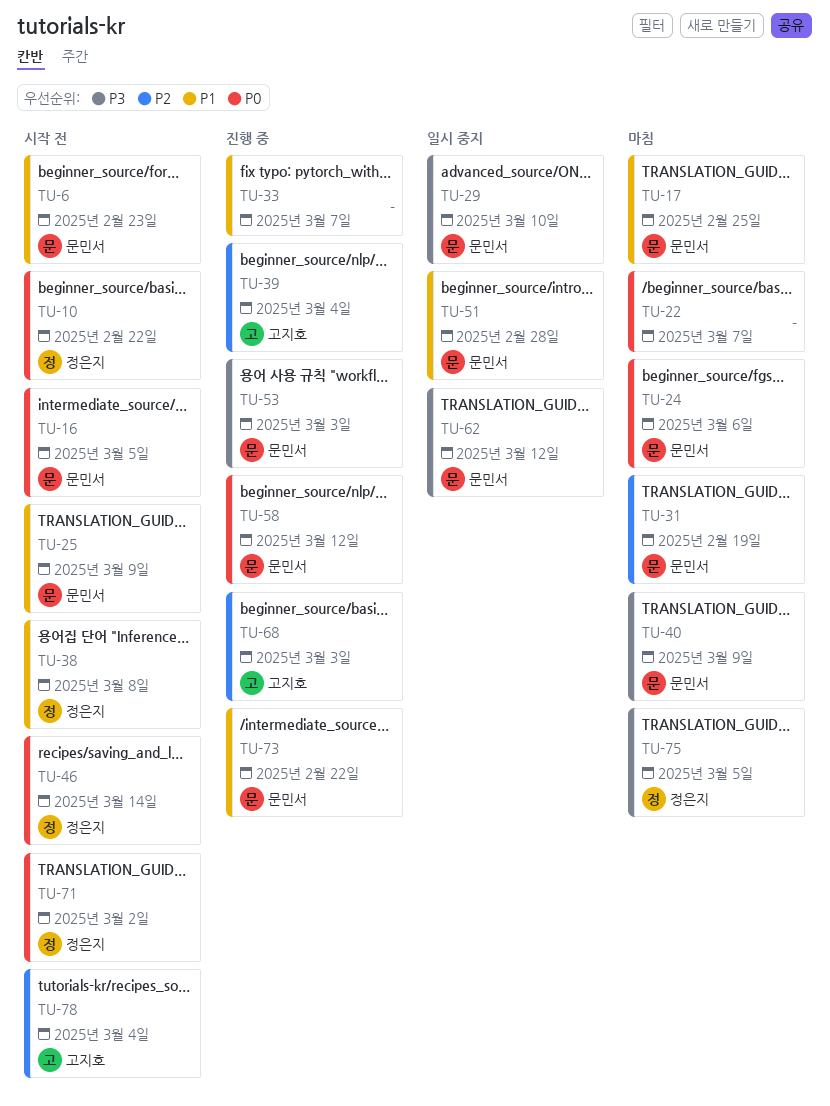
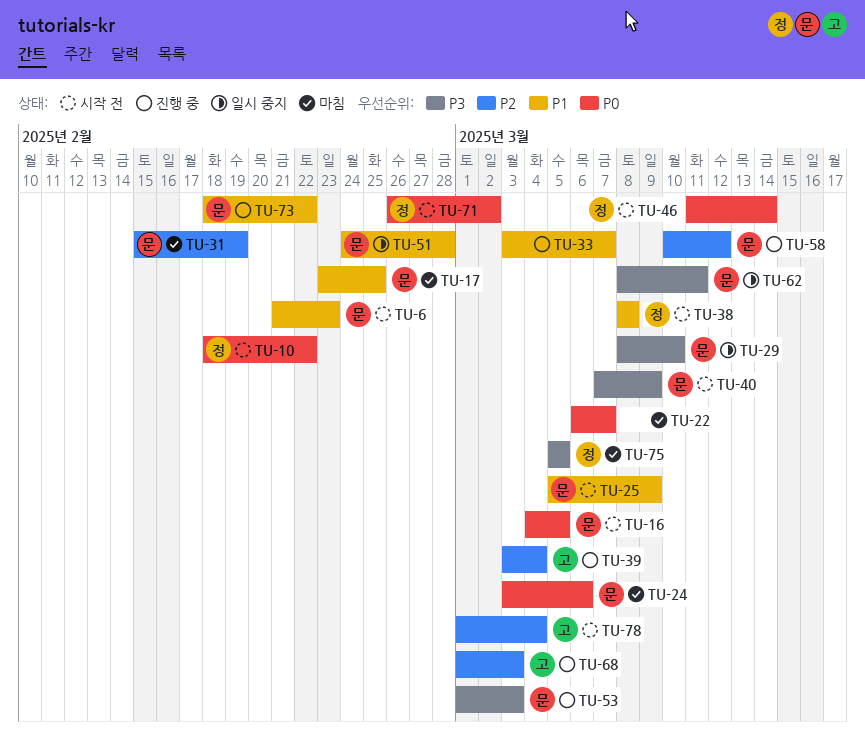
TU-40, status: 마침 -> 시작 전
TU-58, priority: P0 -> P2
TU-62, due: Mar 12 -> Mar 11

